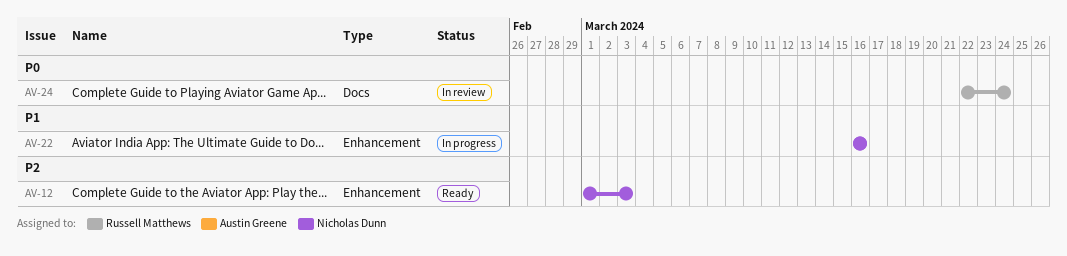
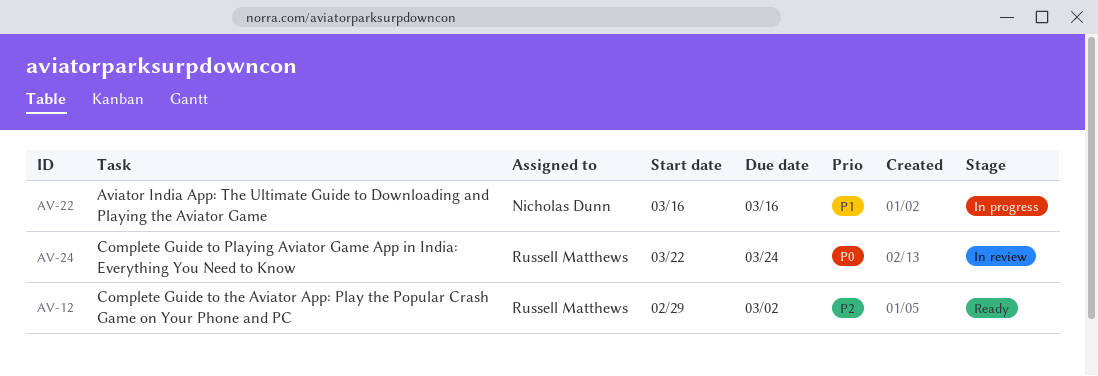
AV-12, owner: Nicholas Dunn -> Russell Matthews
AV-12, start: Mar 1 -> Feb 29
AV-12, due: Mar 3 -> Mar 2

